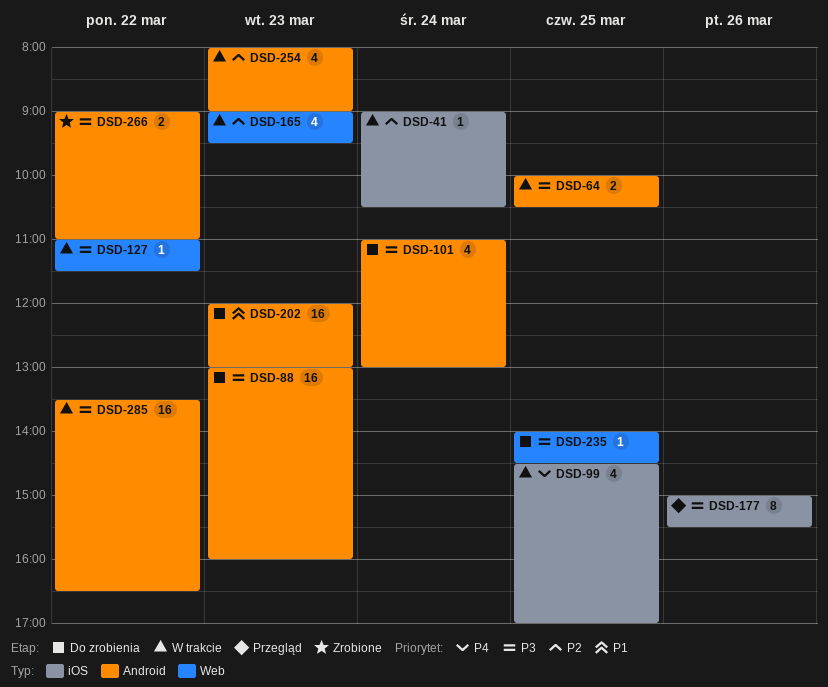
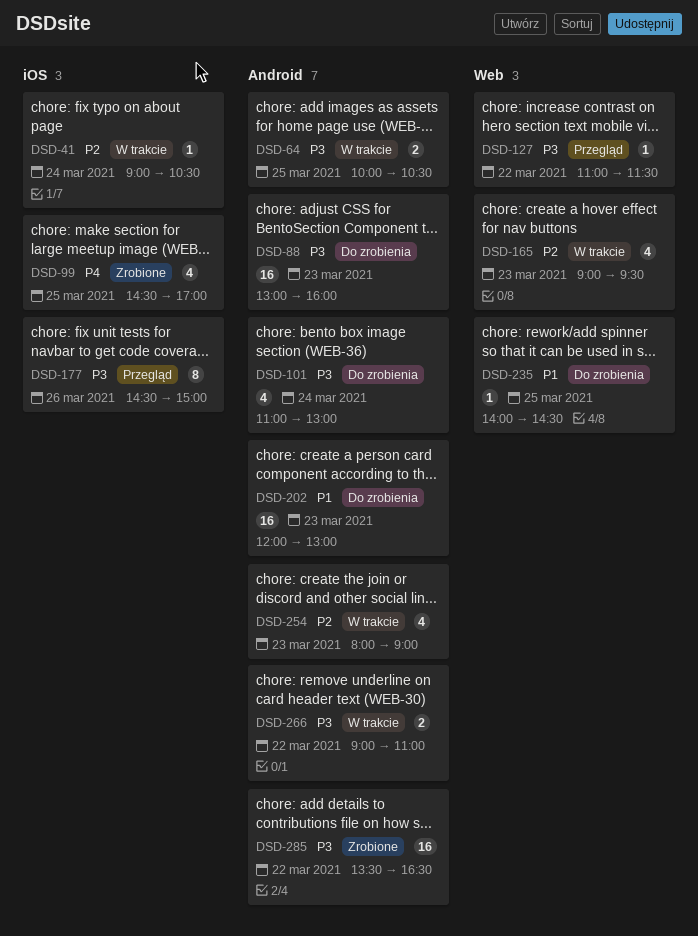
DSD-99, status: W trakcie -> Zrobione
DSD-127, status: W trakcie -> Przegląd
DSD-177, begins: 15:00 -> 14:30
DSD-177, ends: 15:30 -> 15:00
DSD-235, priority: P3 -> P1
DSD-266, status: Zrobione -> W trakcie
DSD-285, status: W trakcie -> Zrobione

